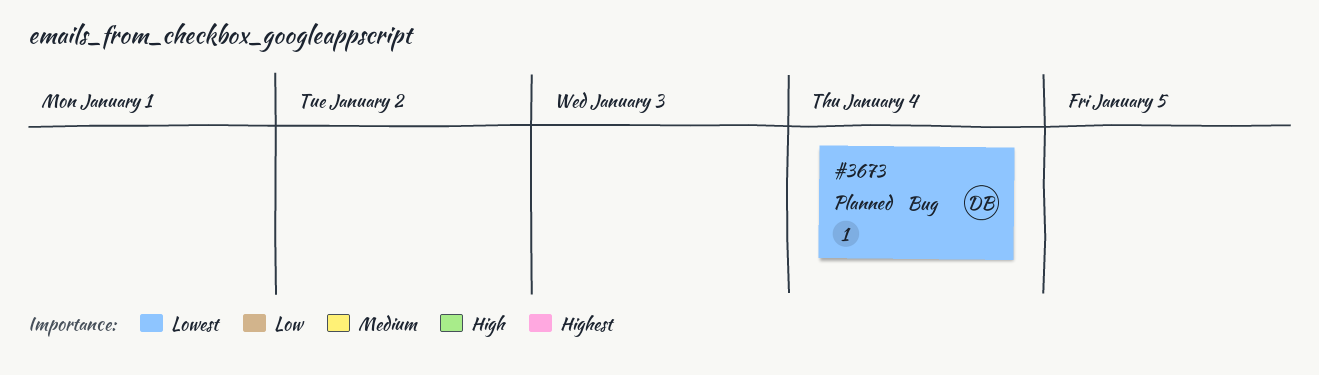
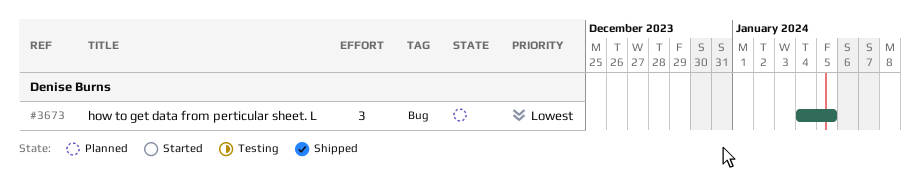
#3673, estimate: 1 -> 3
#3673, due: Jan 4 -> Jan 5

